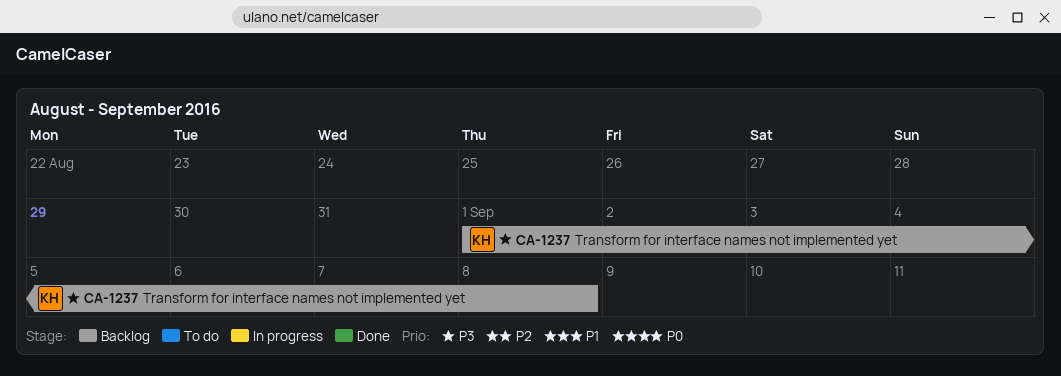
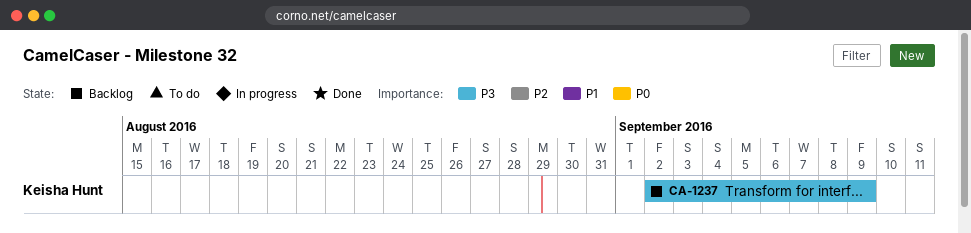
CA-1237, start: Sep 1 -> Sep 2
CA-1237, due: Sep 8 -> Sep 9

